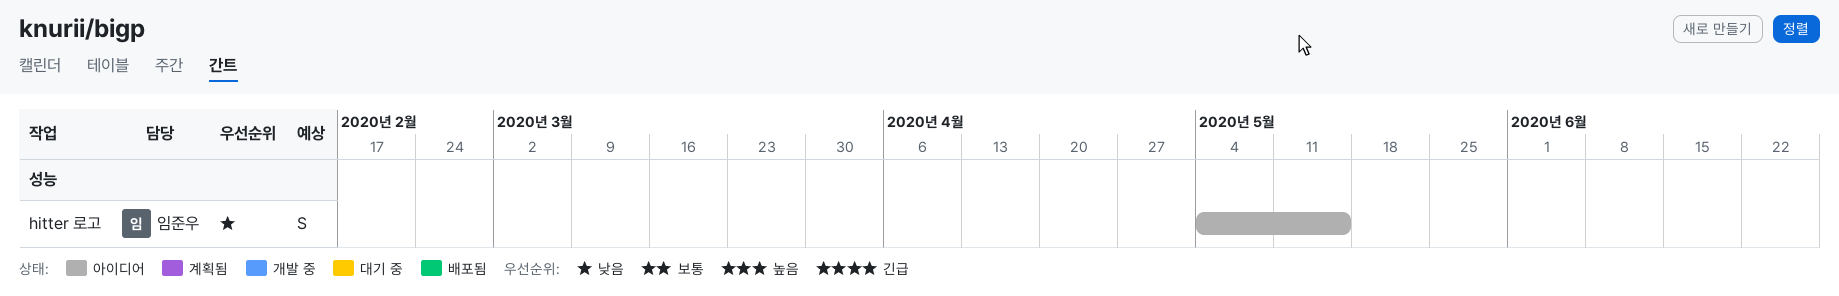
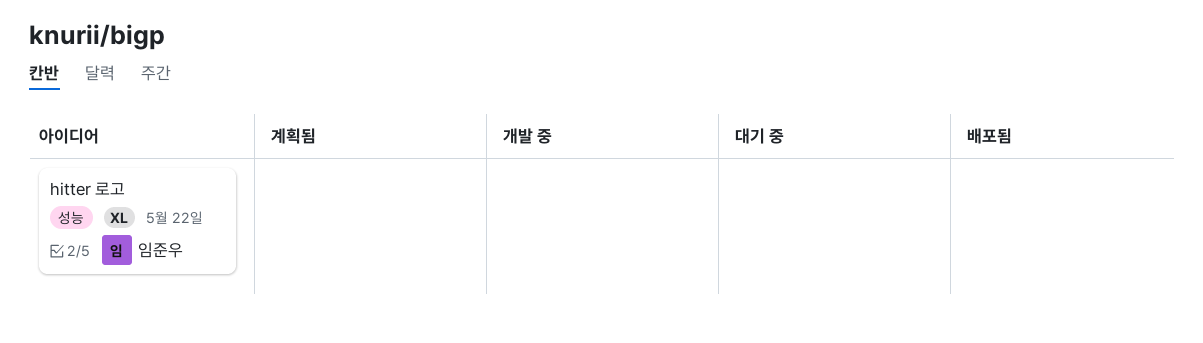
hitter 로고, estimate: S -> XL
hitter 로고, due: May 15 -> May 22

